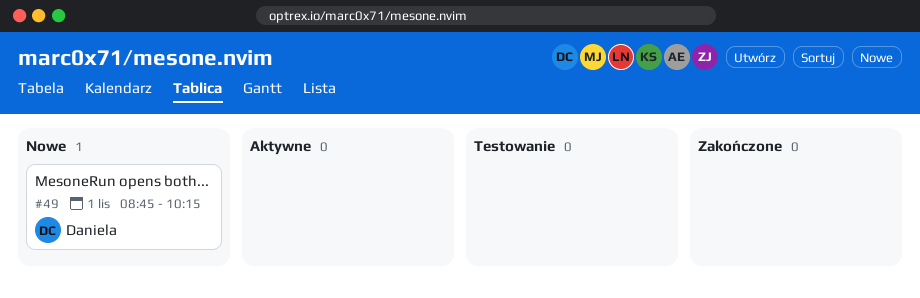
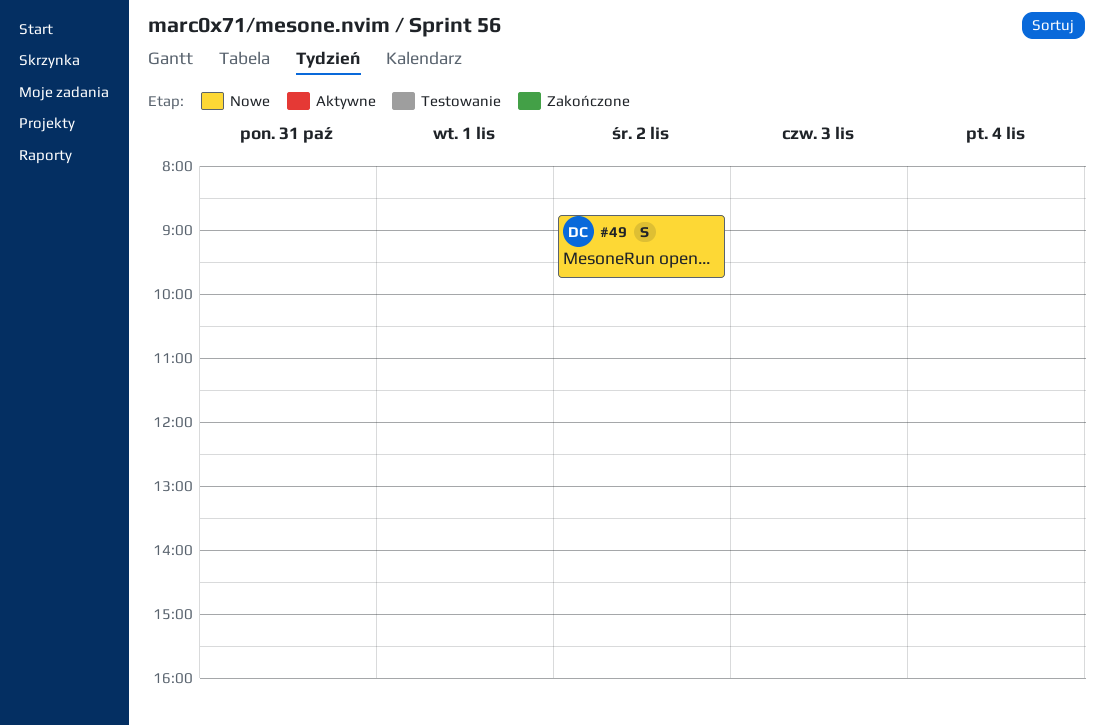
#49, day: Nov 1 -> Nov 2
#49, ends: 10:15 -> 09:45

